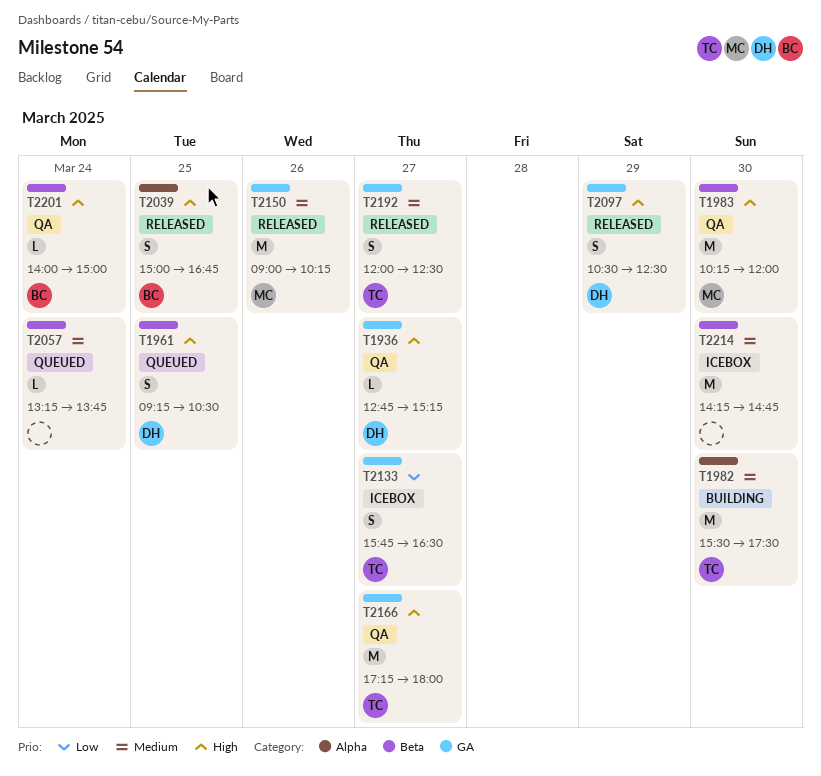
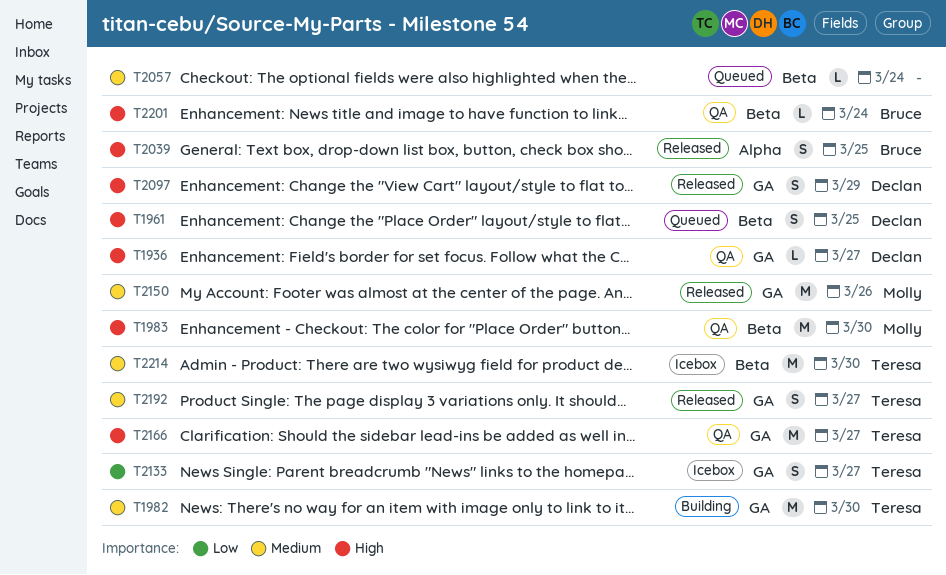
T1982, label: Alpha -> GA
T2214, owner: none -> Teresa

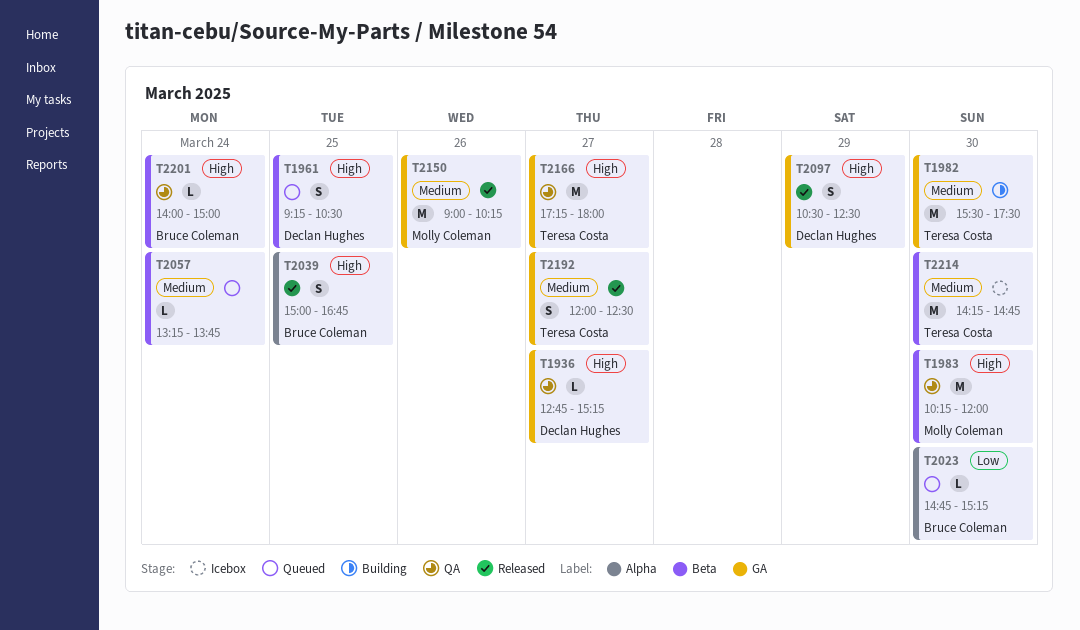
T2023: none -> present
T2133: present -> none

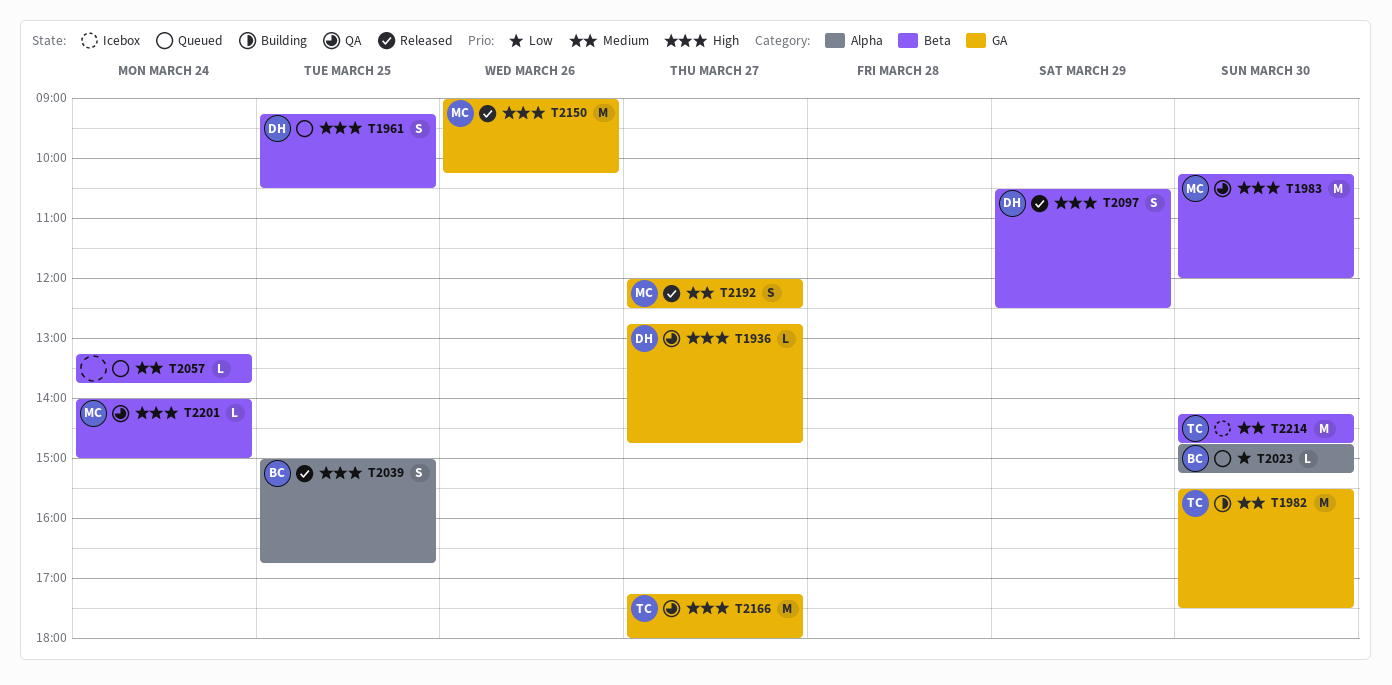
T1936, ends: 15:15 -> 14:45
T2097, label: GA -> Beta
T2150, priority: Medium -> High
T2192, owner: Teresa Costa -> Molly Coleman
T2201, owner: Bruce Coleman -> Molly Coleman

